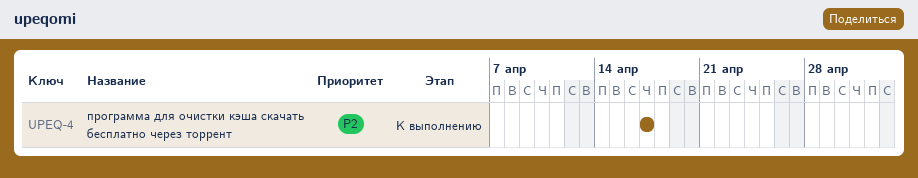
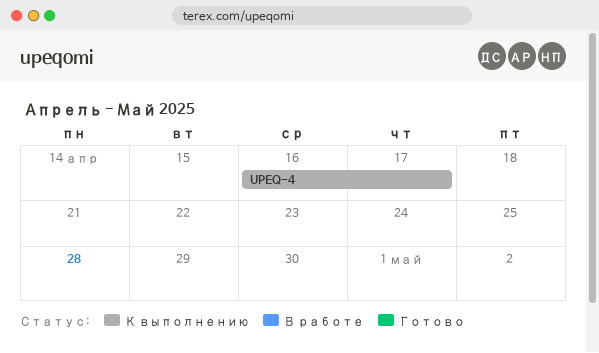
UPEQ-4, start: Apr 17 -> Apr 16

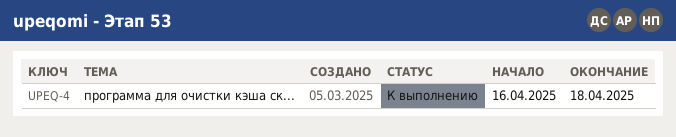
UPEQ-4, due: Apr 17 -> Apr 18

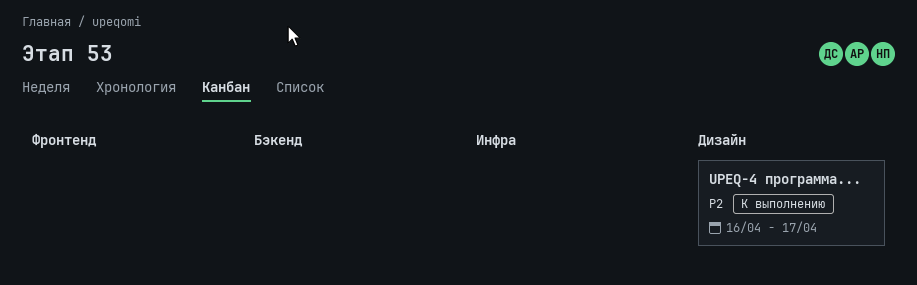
UPEQ-4, due: Apr 18 -> Apr 17

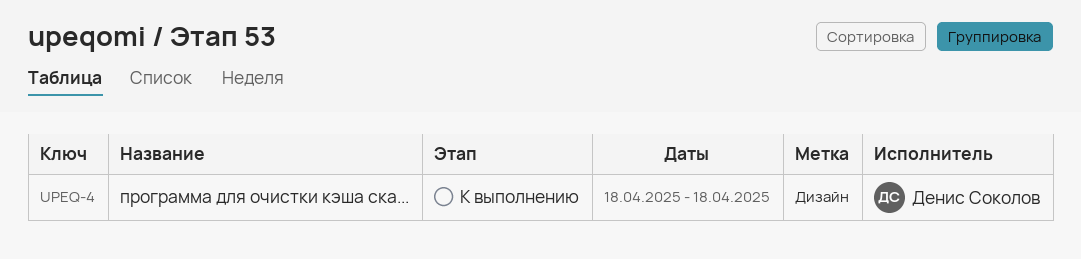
UPEQ-4, start: Apr 16 -> Apr 18
UPEQ-4, due: Apr 17 -> Apr 18

